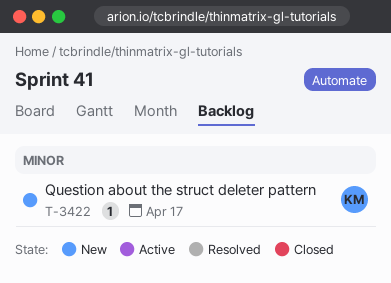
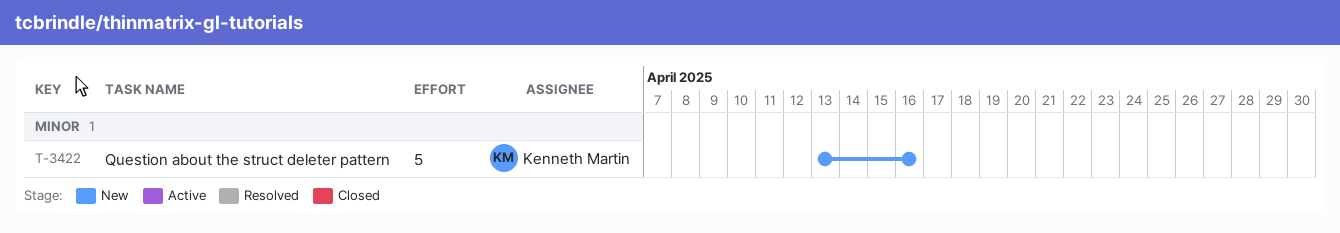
T-3422, estimate: 1 -> 5
T-3422, due: Apr 17 -> Apr 16

